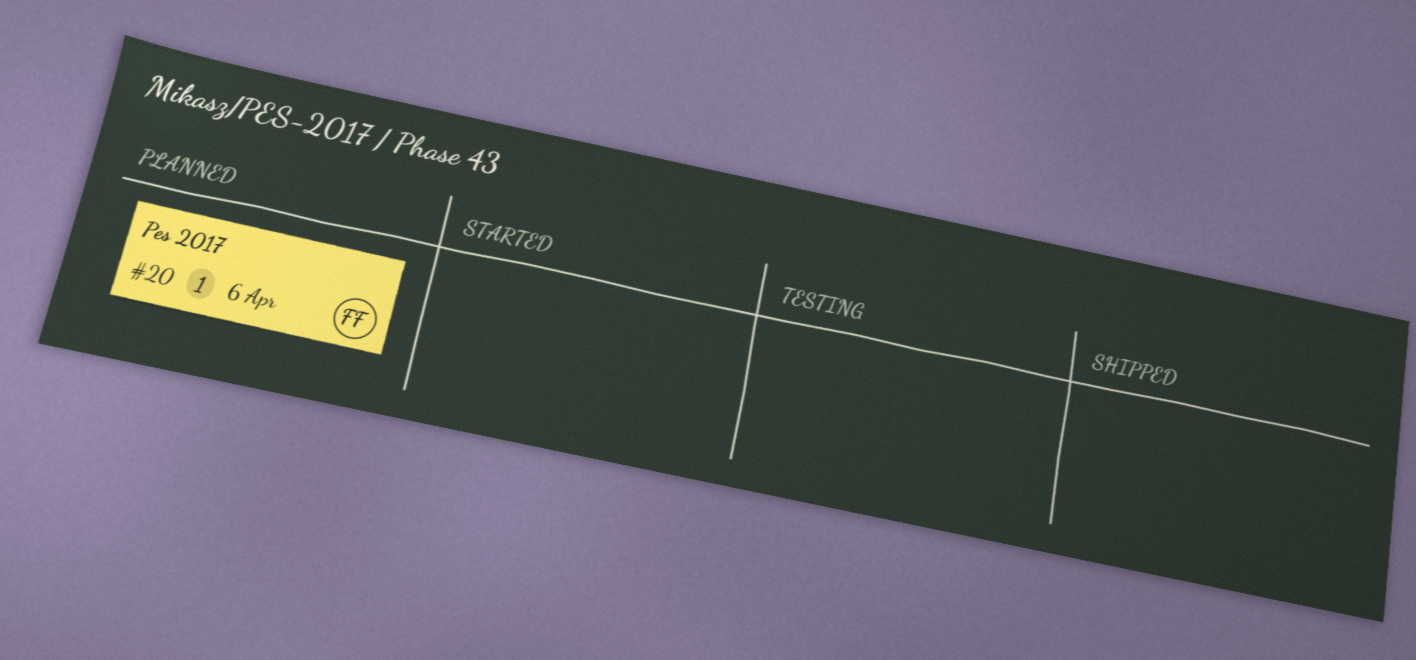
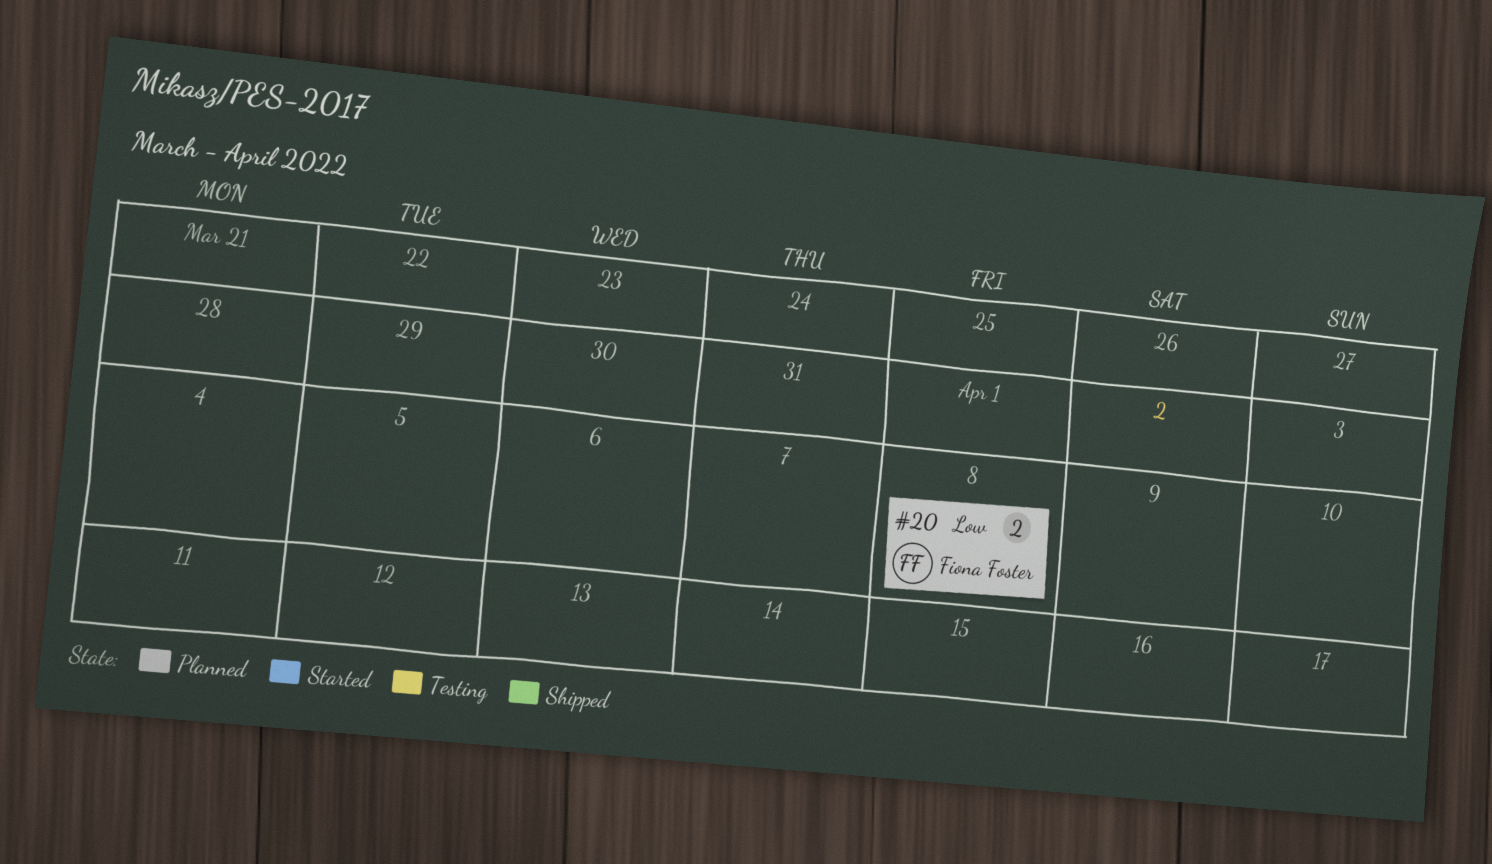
#20, estimate: 1 -> 2
#20, due: Apr 6 -> Apr 8

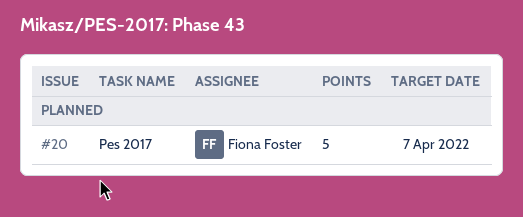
#20, estimate: 2 -> 5
#20, due: Apr 8 -> Apr 7

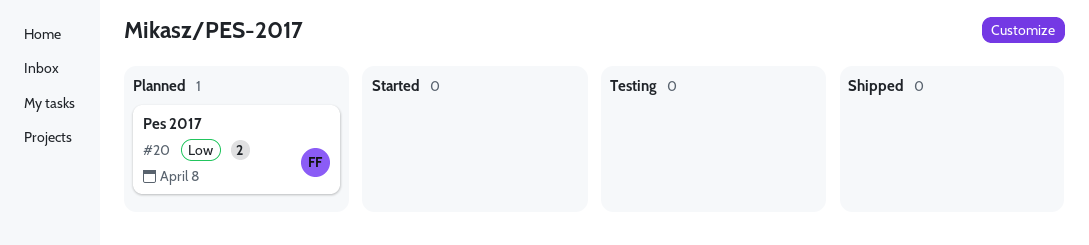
#20, estimate: 5 -> 2
#20, due: Apr 7 -> Apr 8

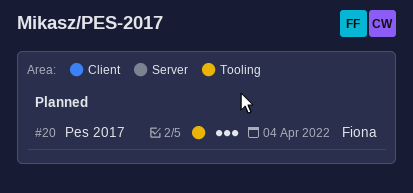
#20, estimate: 2 -> 3
#20, due: Apr 8 -> Apr 4

